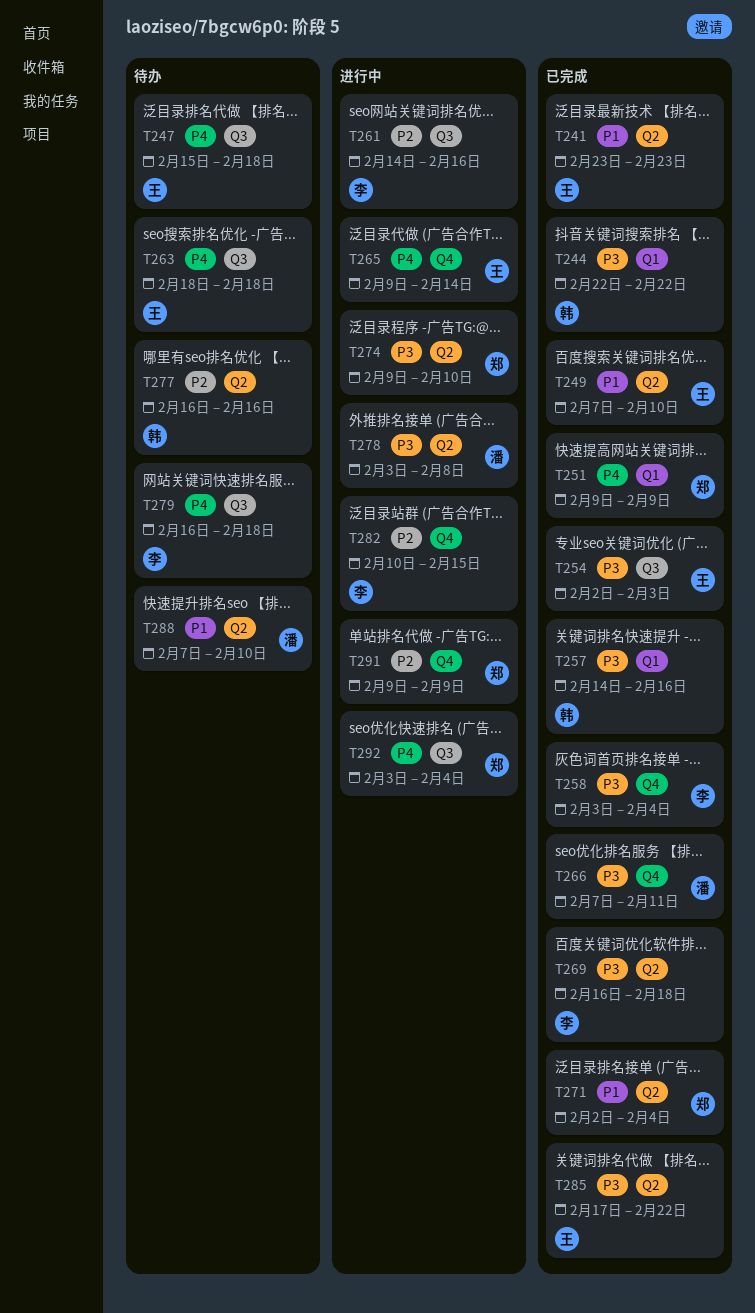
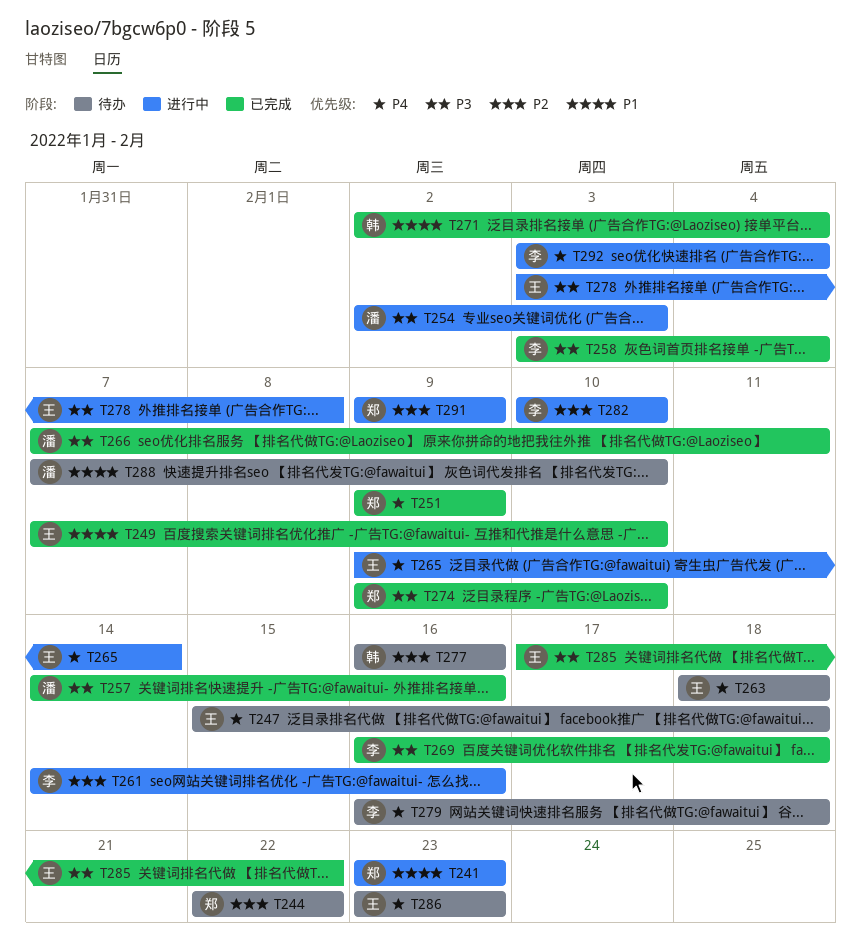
T241, status: 已完成 -> 进行中
T241, owner: 王 -> 郑
T244, status: 已完成 -> 待办
T244, owner: 韩 -> 郑
T244, priority: P3 -> P2
T254, status: 已完成 -> 进行中
T254, owner: 王 -> 潘
T257, owner: 韩 -> 潘
T271, owner: 郑 -> 韩
T274, status: 进行中 -> 已完成
T278, owner: 潘 -> 王
T282, due: Feb 15 -> Feb 10
T286: none -> present
T292, owner: 郑 -> 李

